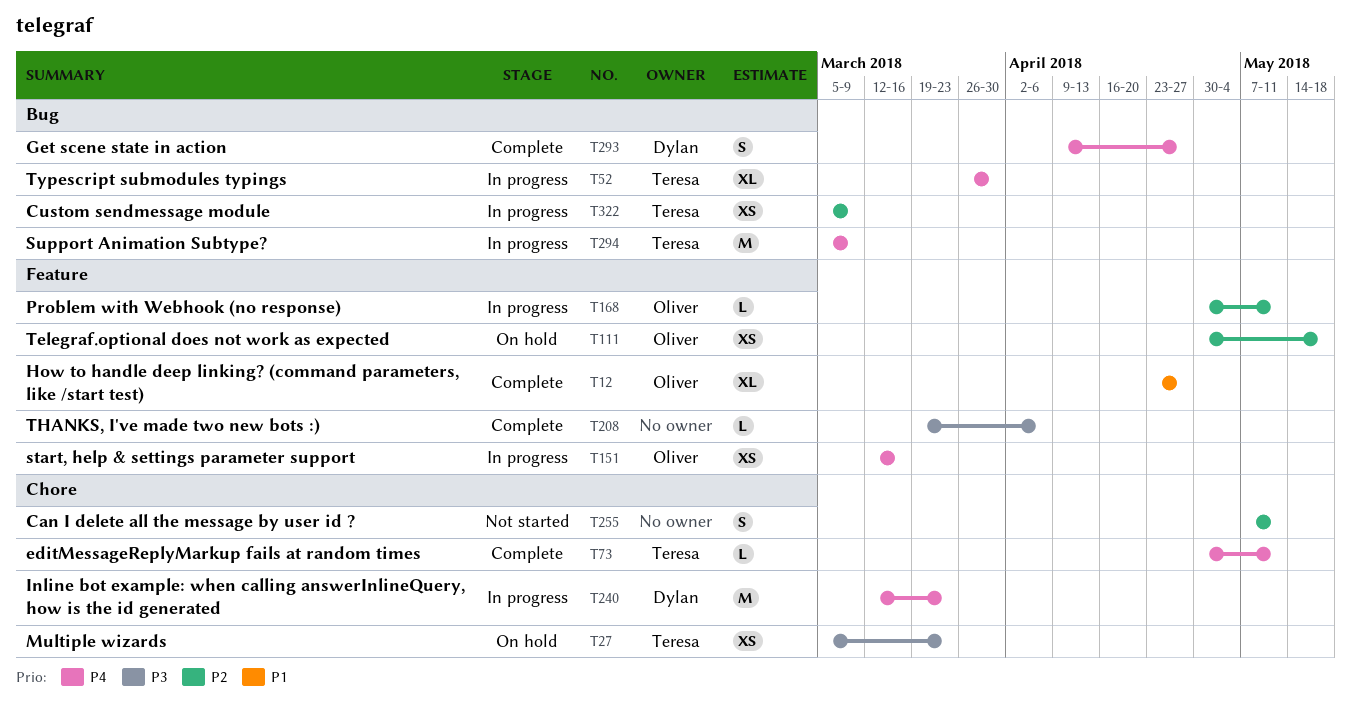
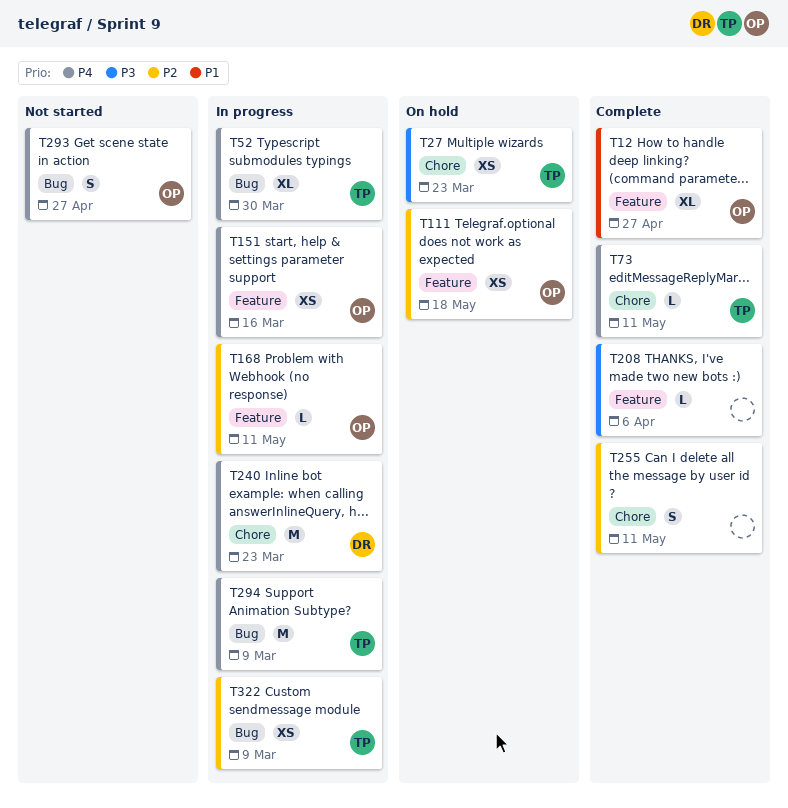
T255, status: Not started -> Complete
T293, status: Complete -> Not started
T293, owner: Dylan -> Oliver

